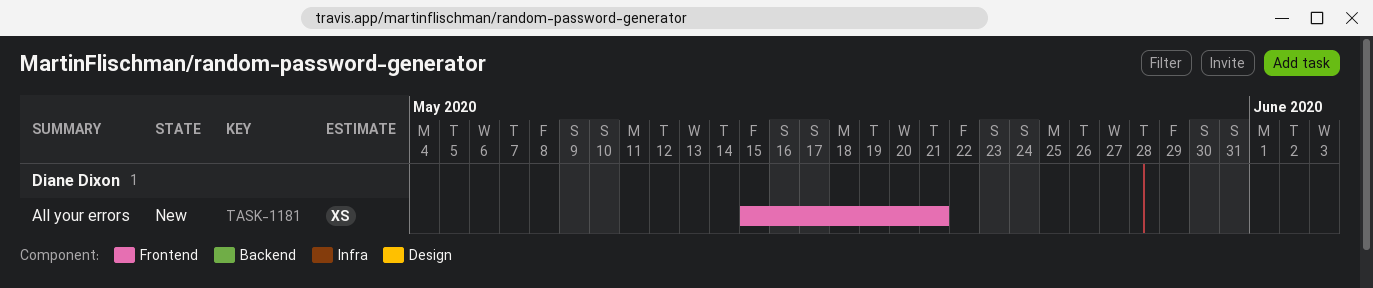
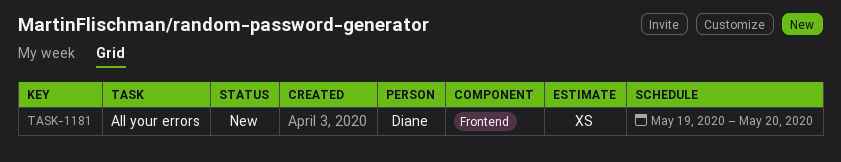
TASK-1181, start: May 15 -> May 19
TASK-1181, due: May 21 -> May 20

